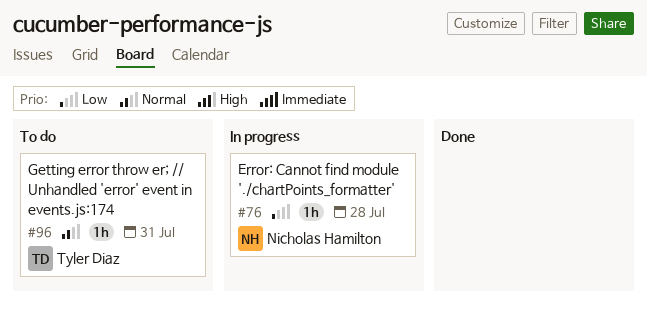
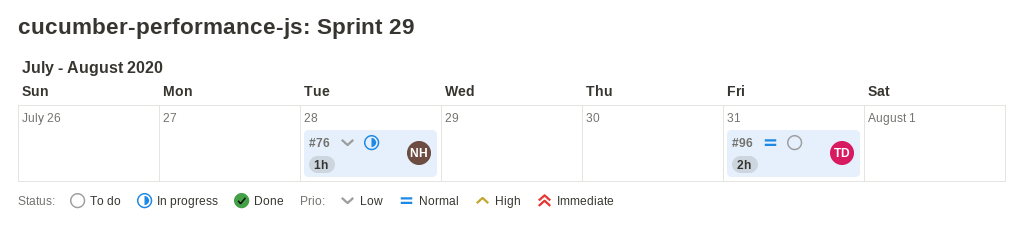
#96, estimate: 1h -> 2h

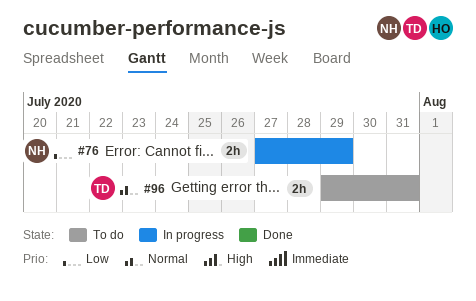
#76, estimate: 1h -> 2h
#76, due: Jul 28 -> Jul 29

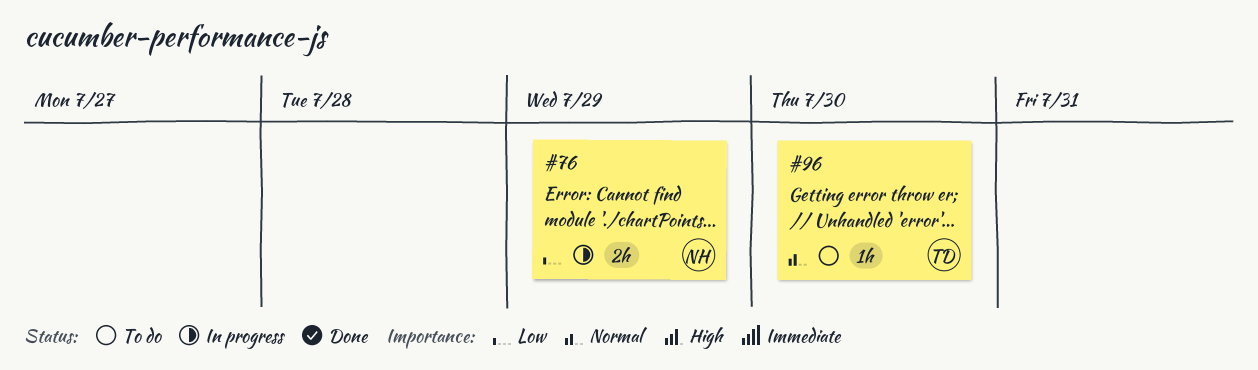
#96, estimate: 2h -> 1h
#96, due: Jul 31 -> Jul 30

